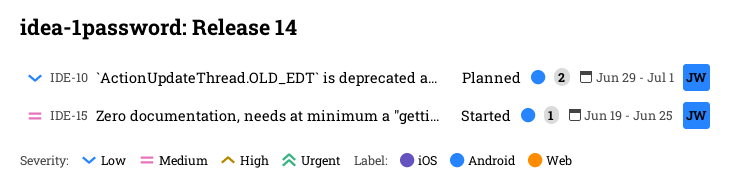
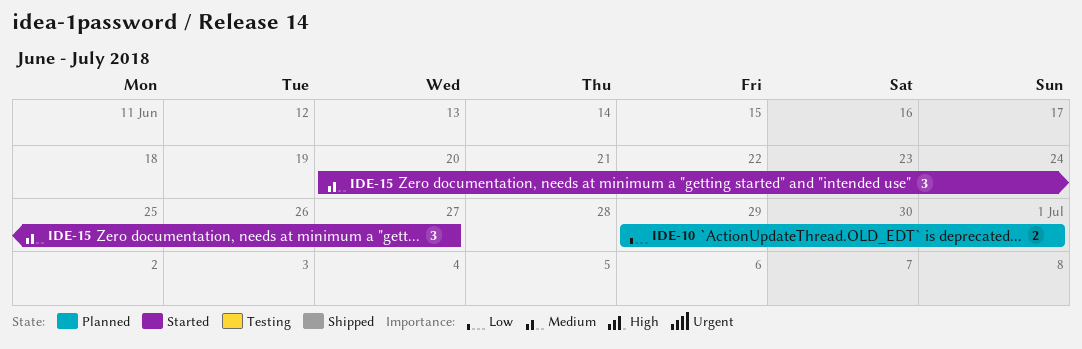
IDE-15, estimate: 1 -> 3
IDE-15, start: Jun 19 -> Jun 20
IDE-15, due: Jun 25 -> Jun 27

